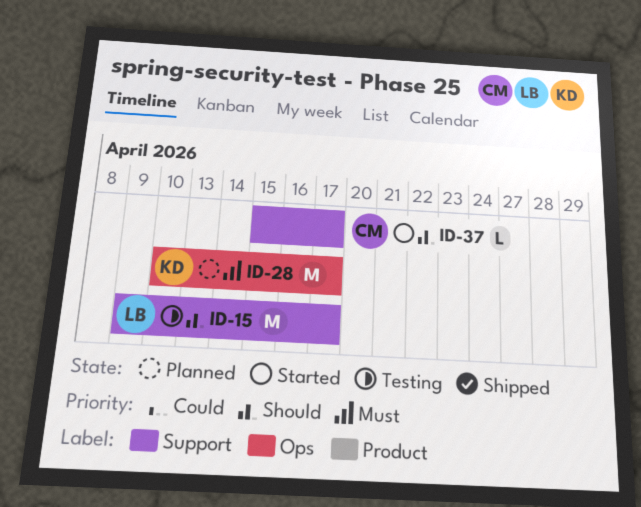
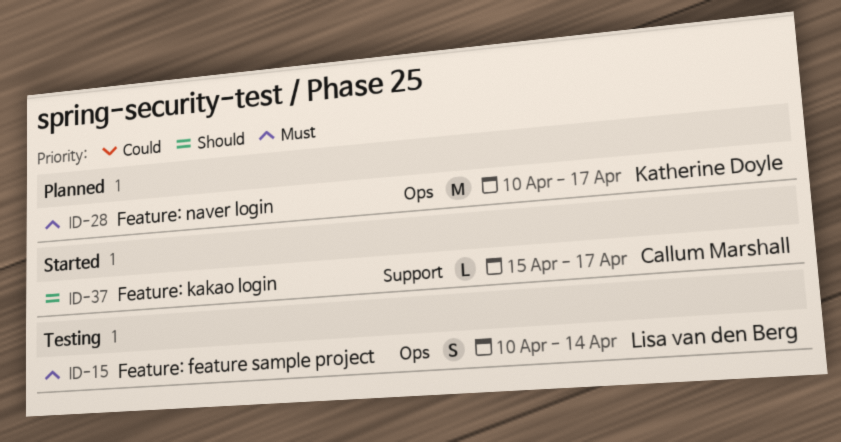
ID-15, priority: Should -> Must
ID-15, label: Support -> Ops
ID-15, estimate: M -> S
ID-15, start: Apr 9 -> Apr 10
ID-15, due: Apr 17 -> Apr 14

